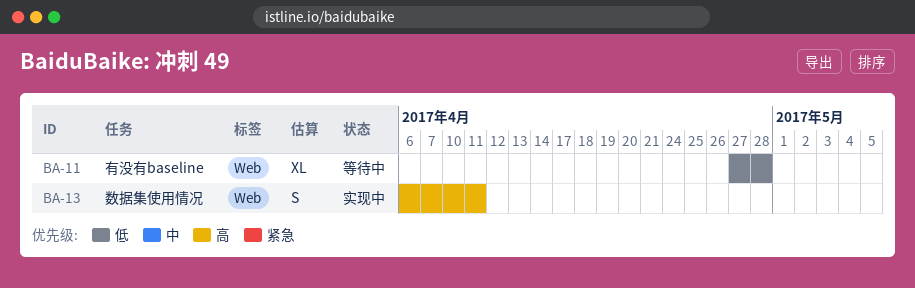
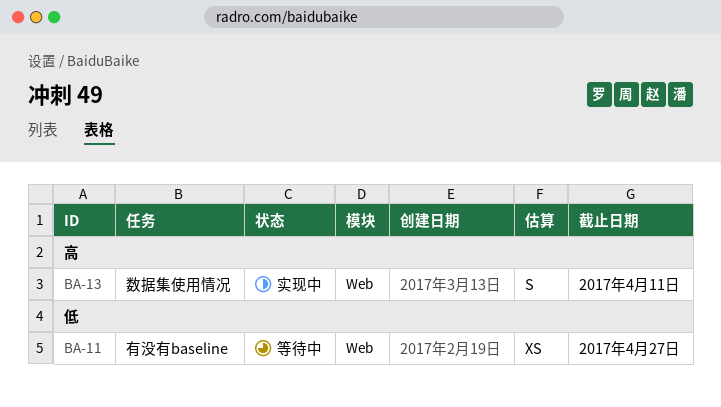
BA-11, estimate: XL -> XS
BA-11, due: Apr 28 -> Apr 27

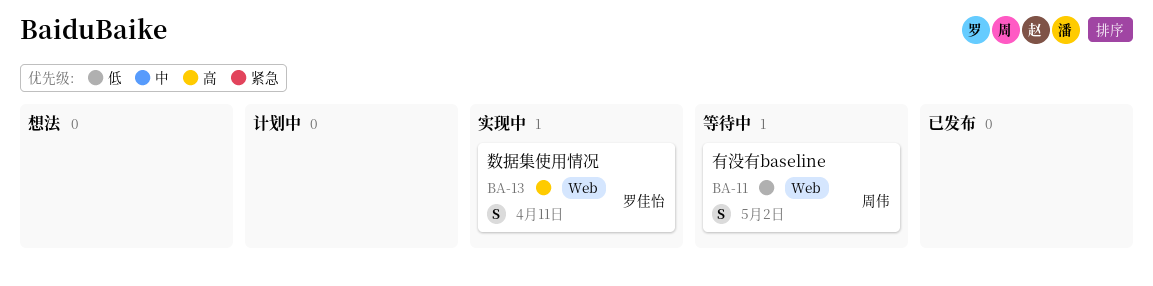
BA-11, estimate: XS -> S
BA-11, due: Apr 27 -> May 2

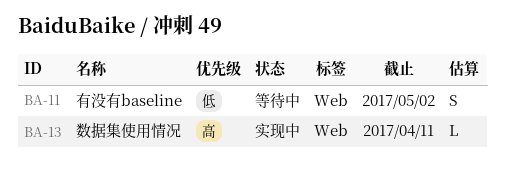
BA-13, estimate: S -> L

